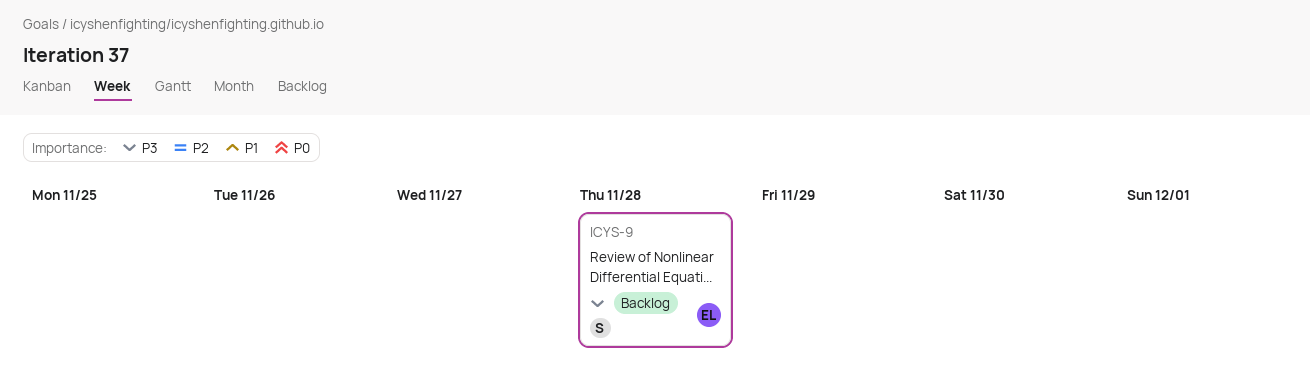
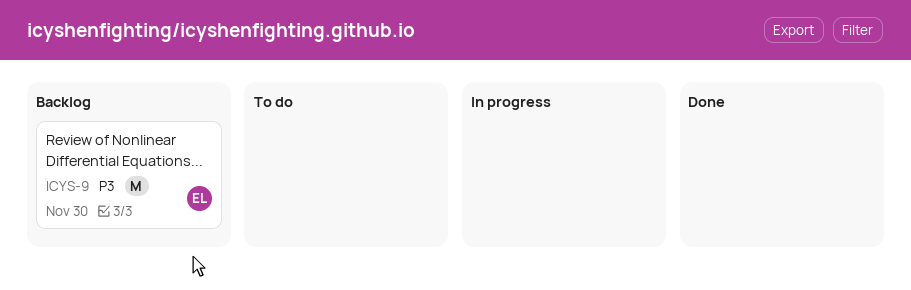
ICYS-9, estimate: S -> M
ICYS-9, due: Nov 28 -> Nov 30

